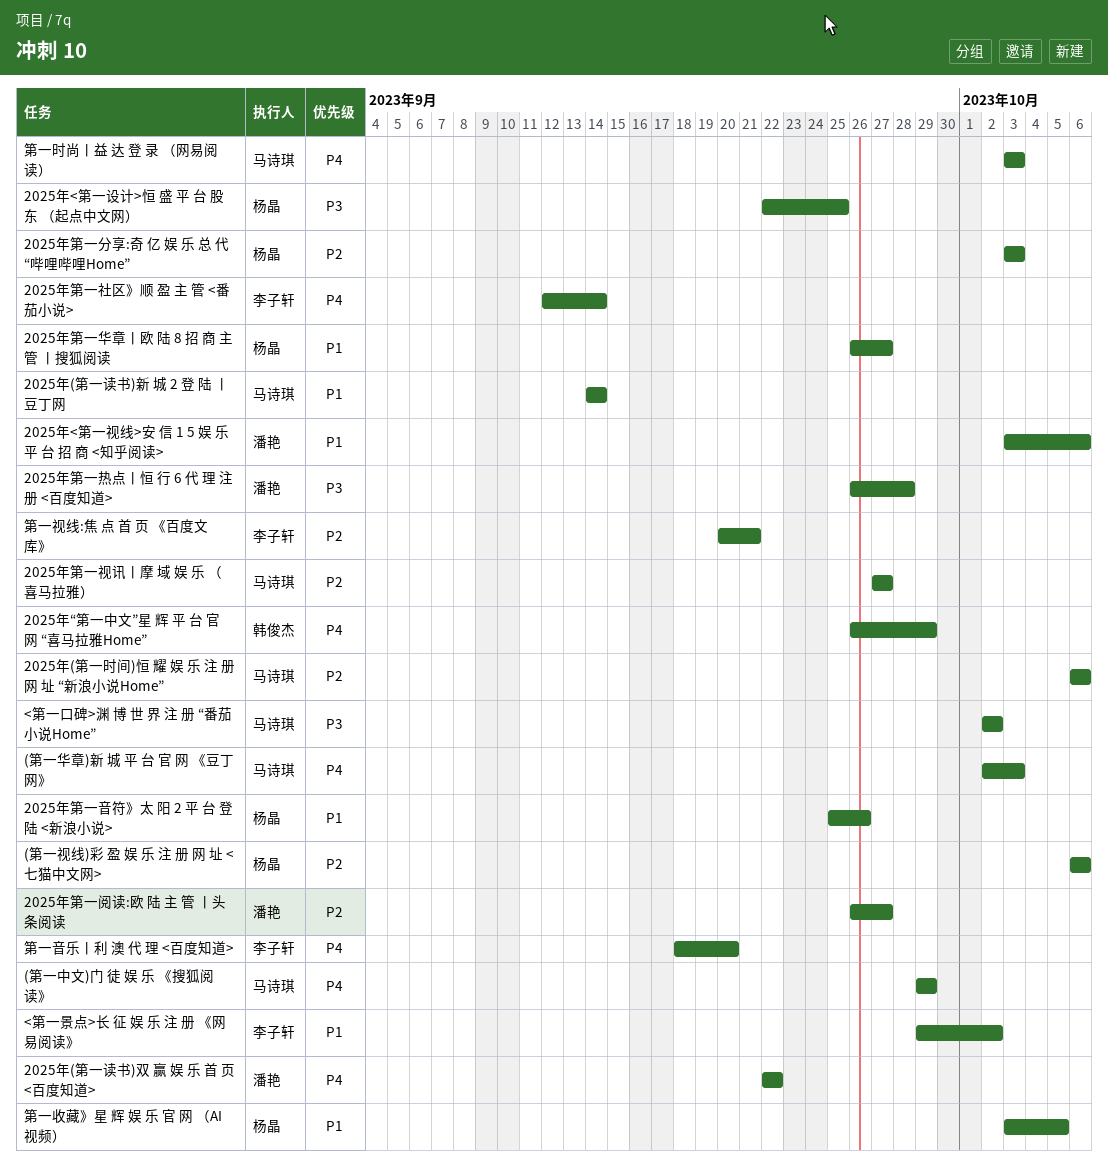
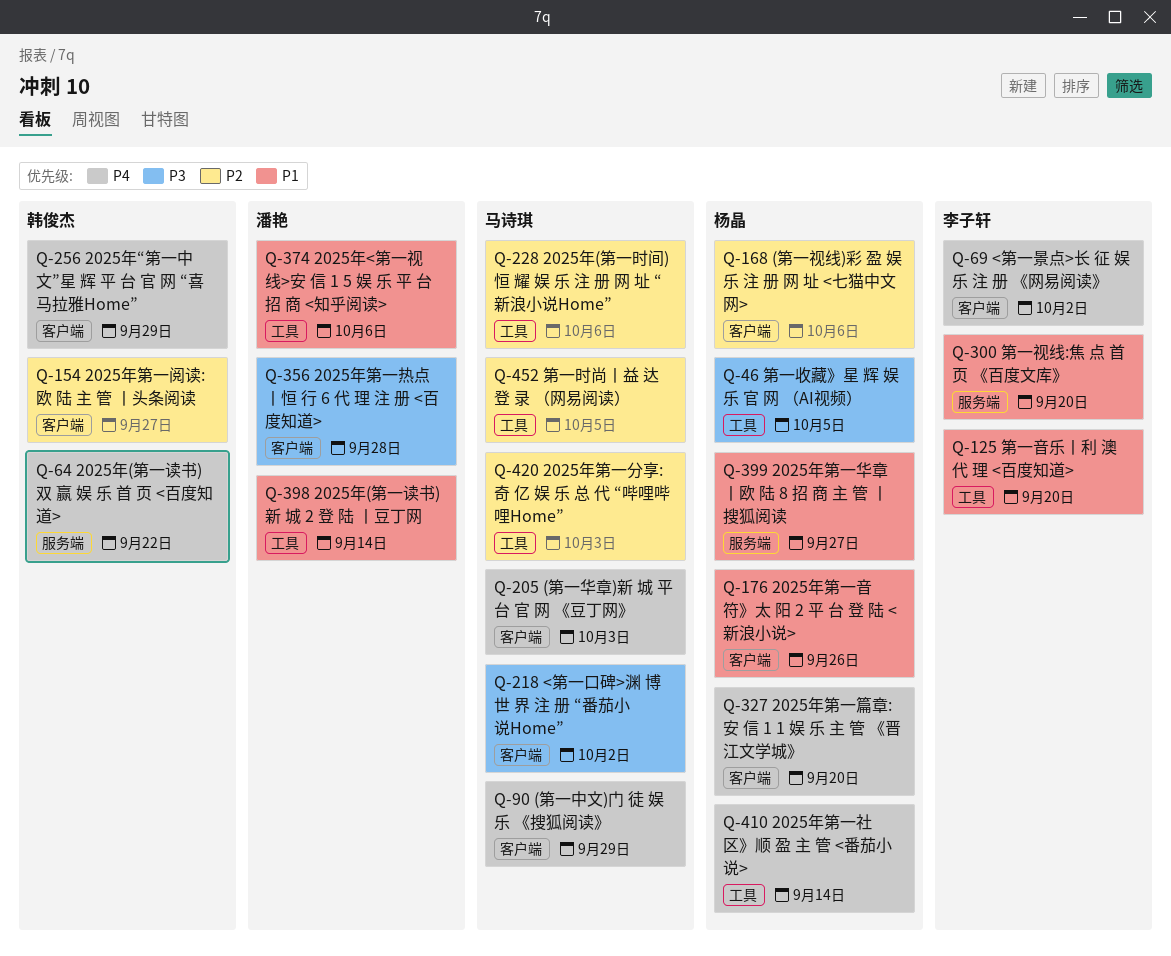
2025年(第一读书)双 赢 娱 乐 首 页 <百度知道>, owner: 潘艳 -> 韩俊杰
2025年(第一读书)新 城 2 登 陆 丨豆丁网, owner: 马诗琪 -> 潘艳
2025年<第一设计>恒 盛 平 台 股 东 （起点中文网）: present -> none
2025年第一分享:奇 亿 娱 乐 总 代 “哔哩哔哩Home”, owner: 杨晶 -> 马诗琪
2025年第一社区》顺 盈 主 管 <番茄小说>, owner: 李子轩 -> 杨晶
2025年第一篇章:安 信 1 1 娱 乐 主 管 《晋江文学城》: none -> present
2025年第一视讯丨摩 域 娱 乐 （喜马拉雅）: present -> none
2025年第一阅读:欧 陆 主 管 丨头条阅读, owner: 潘艳 -> 韩俊杰
<第一景点>长 征 娱 乐 注 册 《网易阅读》, priority: P1 -> P4
第一收藏》星 辉 娱 乐 官 网 （AI视频）, priority: P1 -> P3
第一时尚丨益 达 登 录 （网易阅读）, priority: P4 -> P2
第一时尚丨益 达 登 录 （网易阅读）, due: Oct 3 -> Oct 5
第一视线:焦 点 首 页 《百度文库》, priority: P2 -> P1
第一视线:焦 点 首 页 《百度文库》, due: Sep 21 -> Sep 20
第一音乐丨利 澳 代 理 <百度知道>, priority: P4 -> P1

